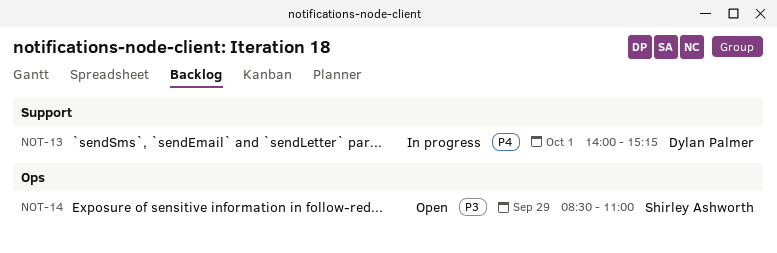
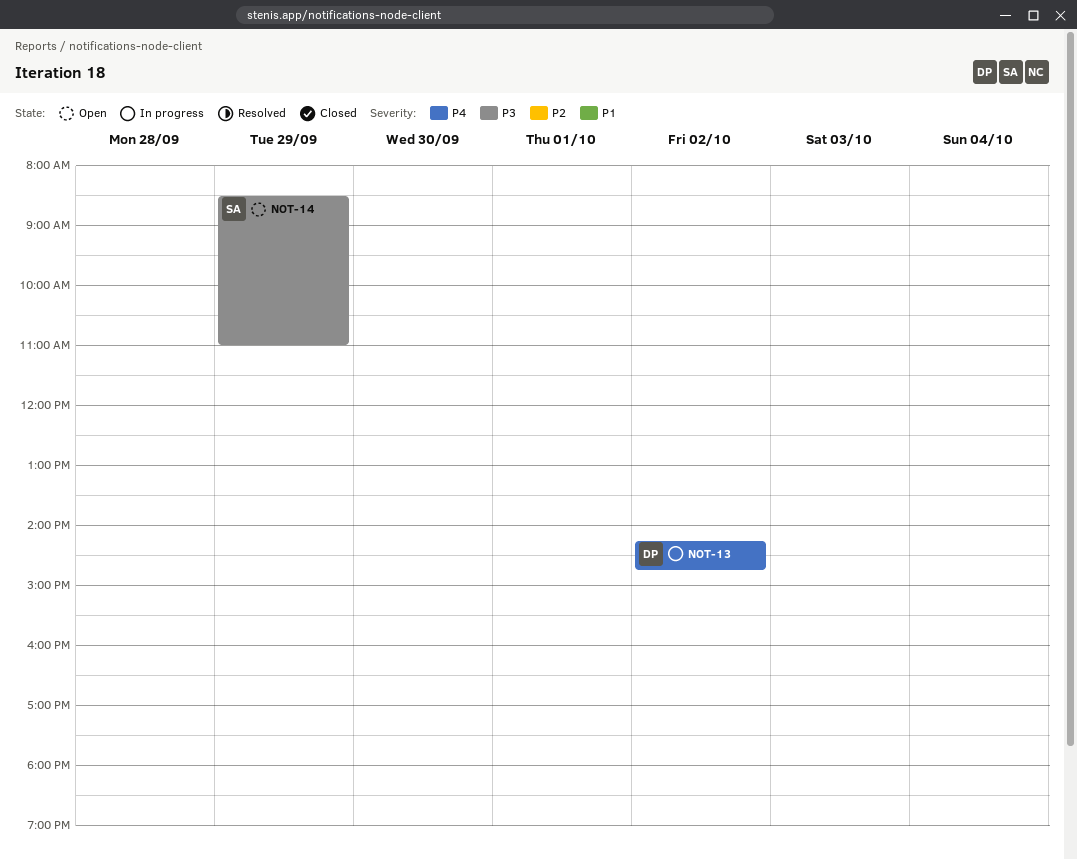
NOT-13, day: Oct 1 -> Oct 2
NOT-13, begins: 14:00 -> 14:15
NOT-13, ends: 15:15 -> 14:45

